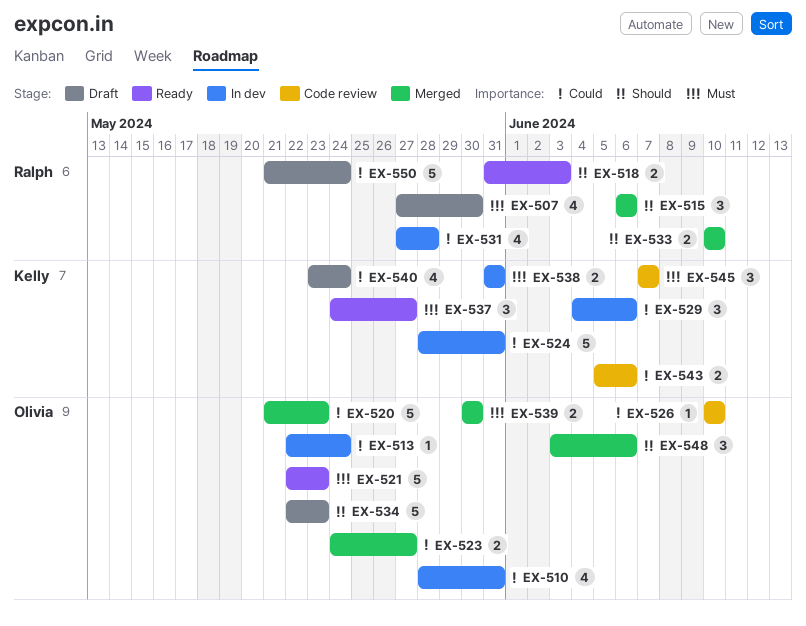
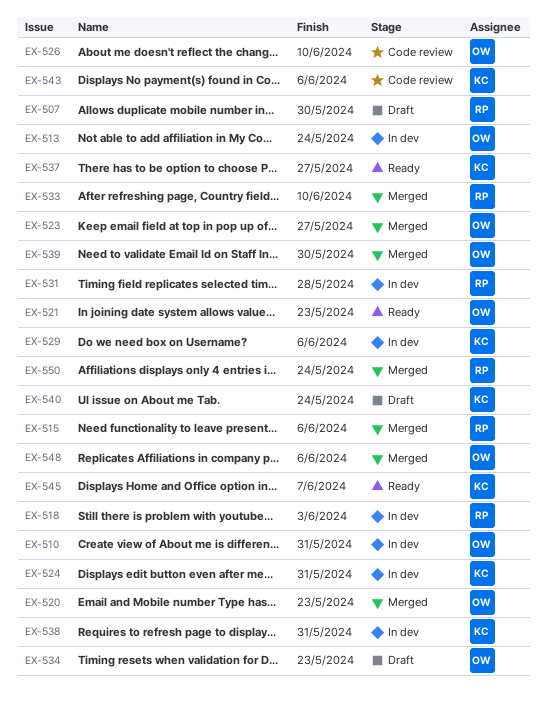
EX-518, status: Ready -> In dev
EX-545, status: Code review -> Ready
EX-550, status: Draft -> Merged

